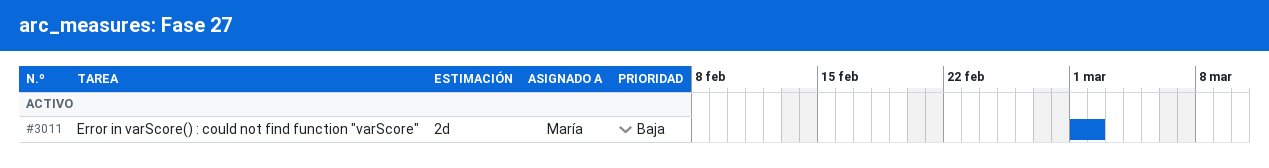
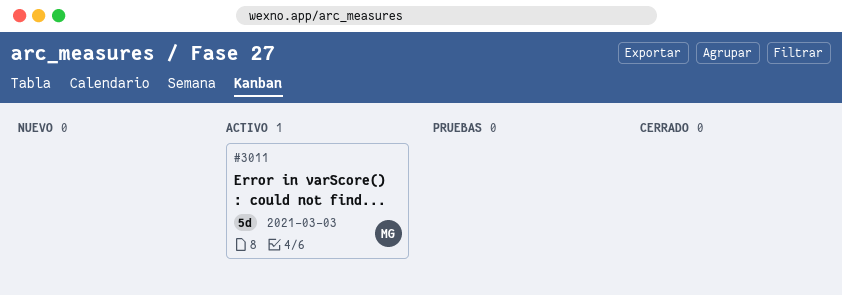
#3011, estimate: 2d -> 5d
#3011, due: Mar 2 -> Mar 3

